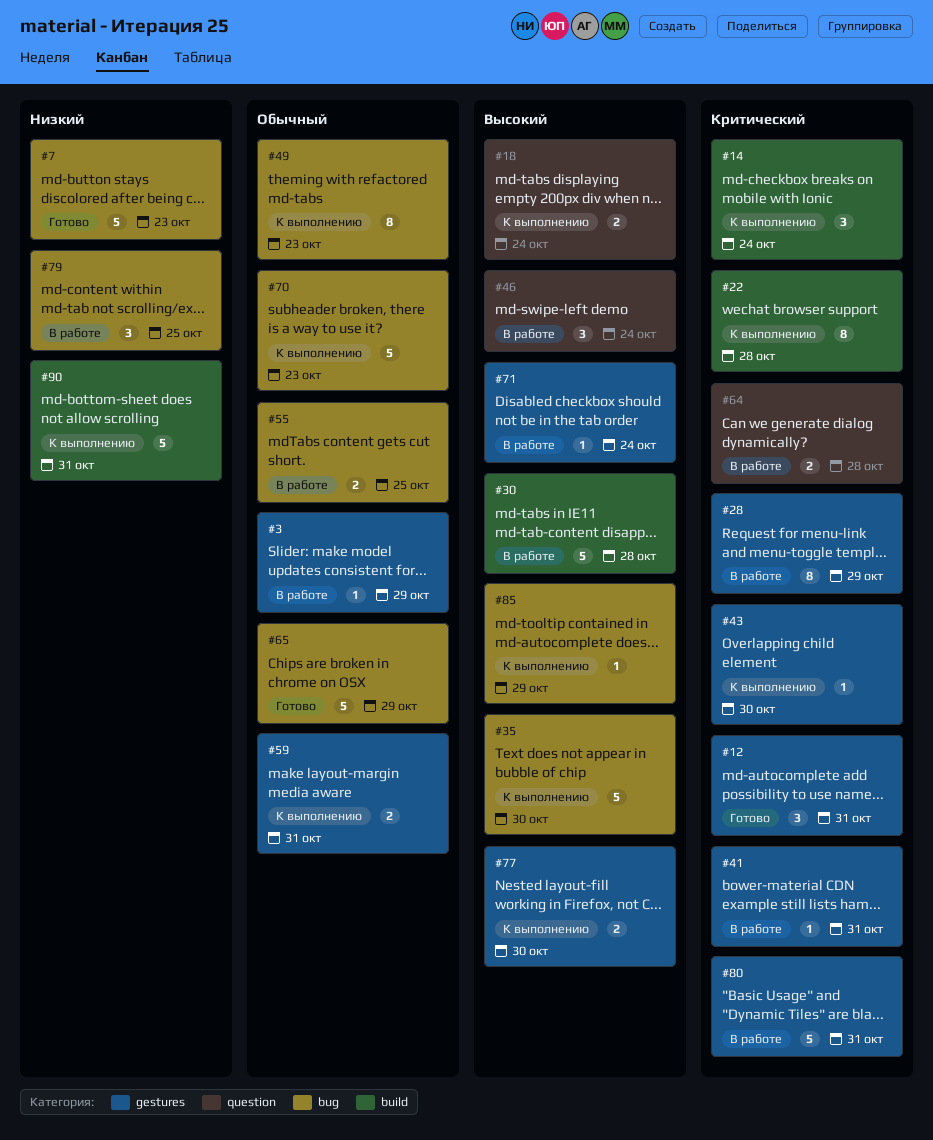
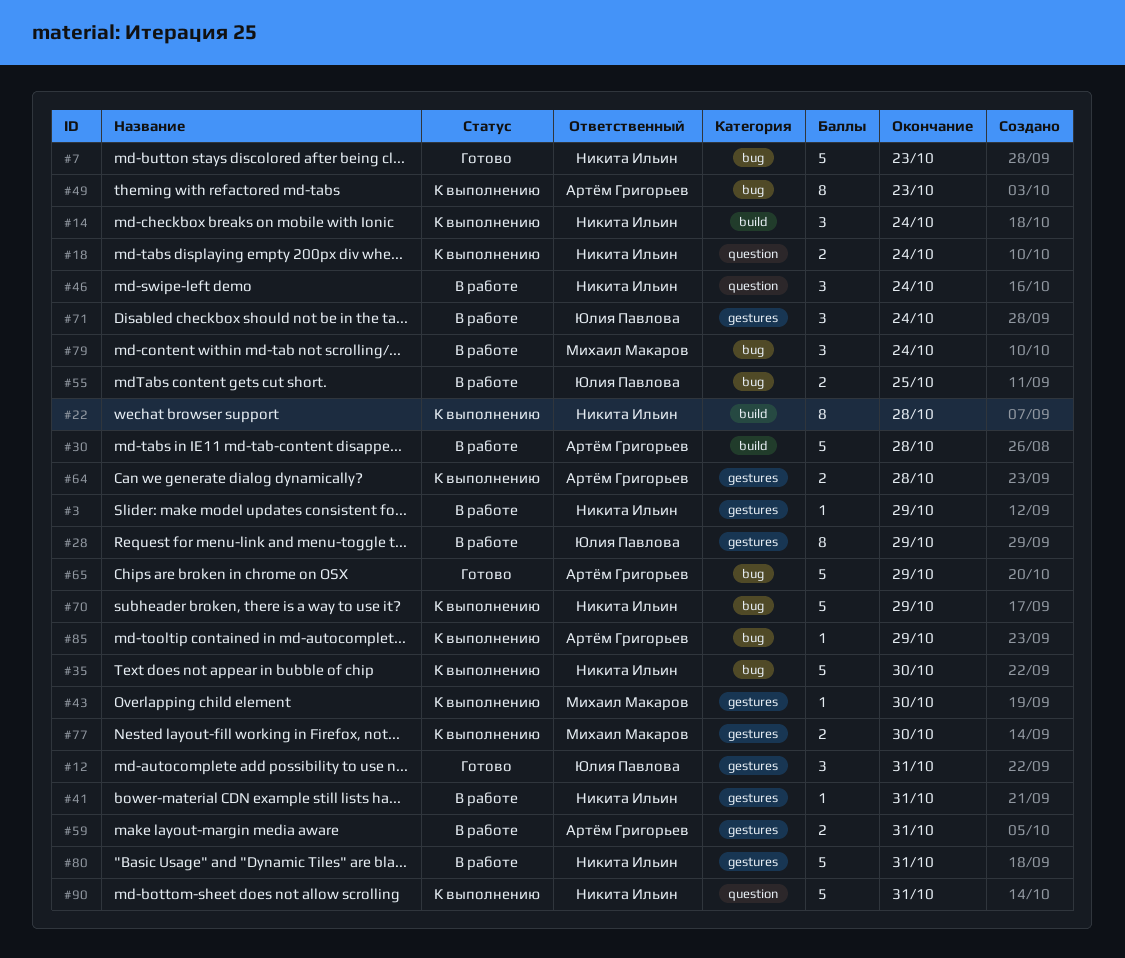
#59, status: К выполнению -> В работе
#64, status: В работе -> К выполнению
#64, label: question -> gestures
#70, due: Oct 23 -> Oct 29
#71, estimate: 1 -> 3
#79, due: Oct 25 -> Oct 24
#90, label: build -> question

